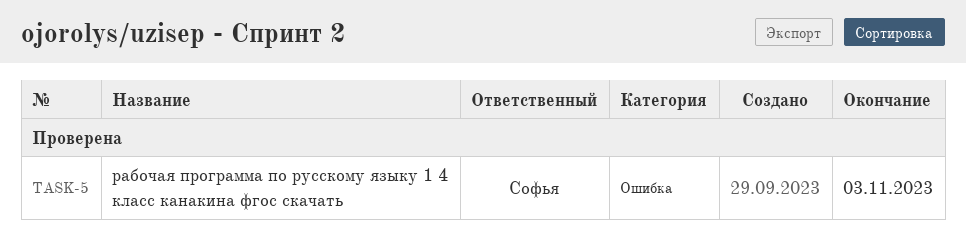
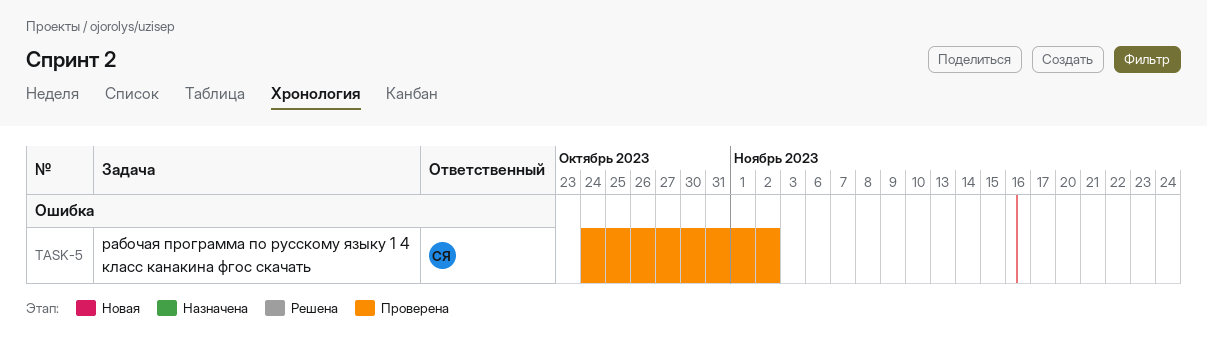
TASK-5, due: Nov 3 -> Nov 2

